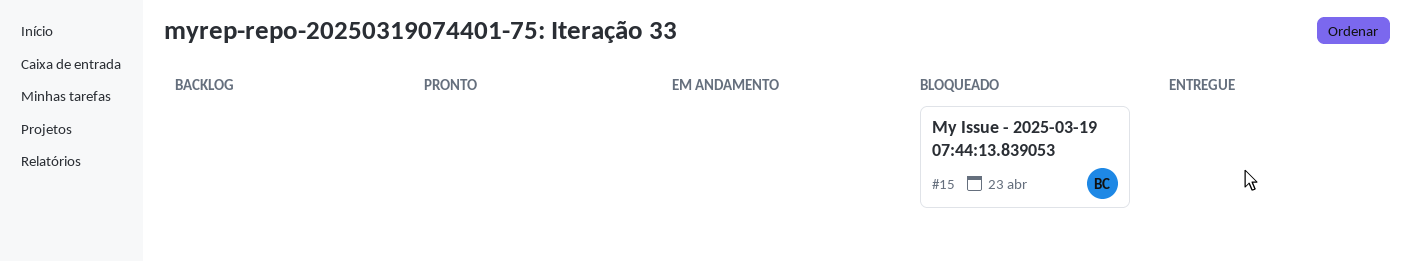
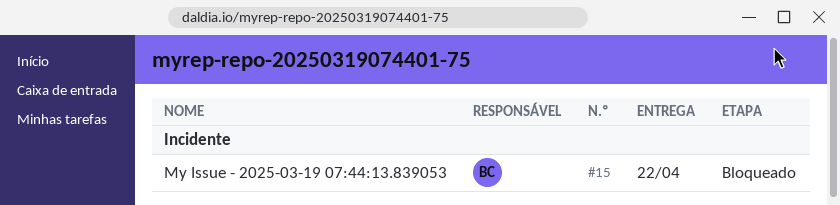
#15, due: Apr 23 -> Apr 22

